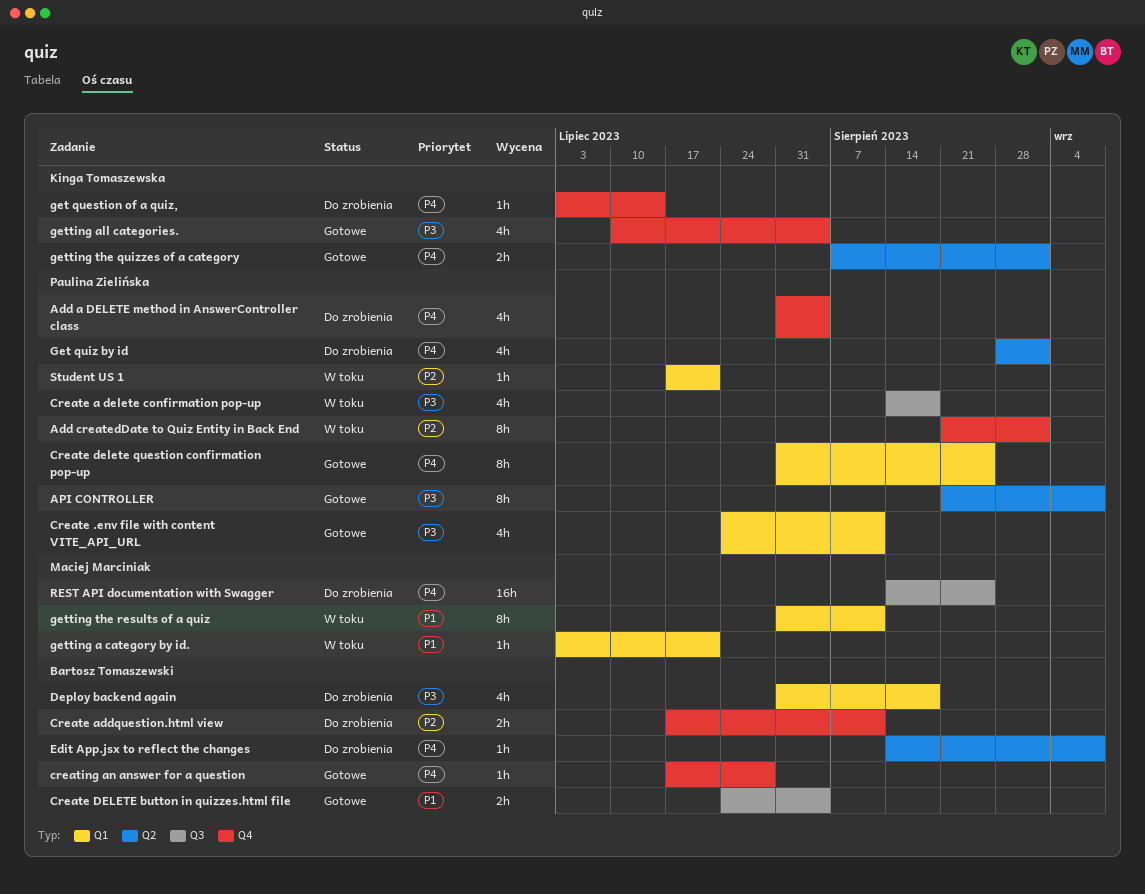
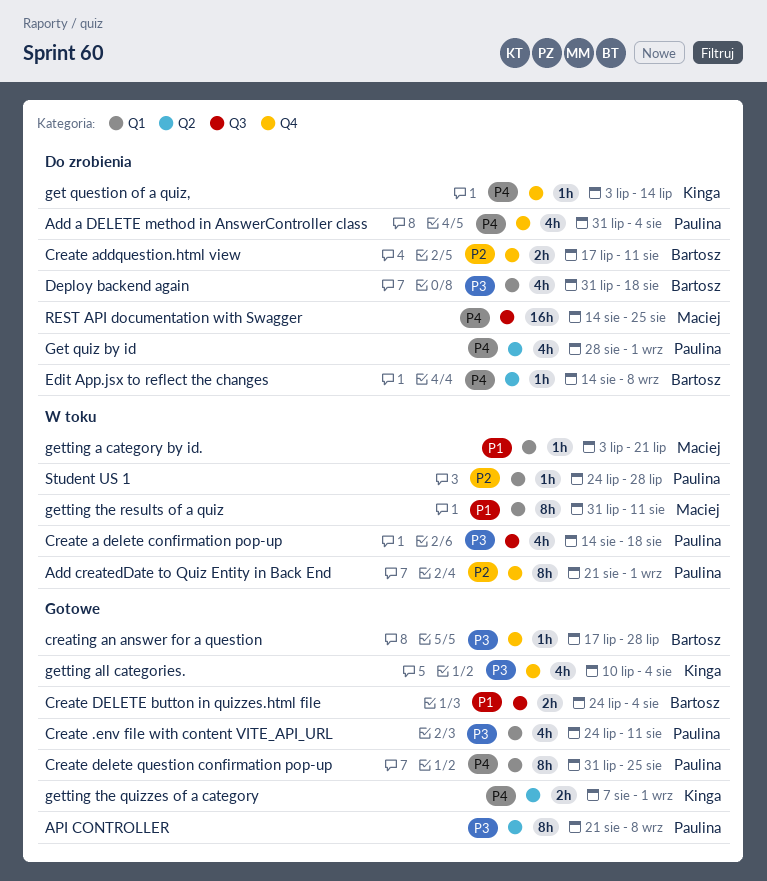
creating an answer for a question, priority: P4 -> P3
Student US 1, start: Jul 17 -> Jul 24
Student US 1, due: Jul 21 -> Jul 28

